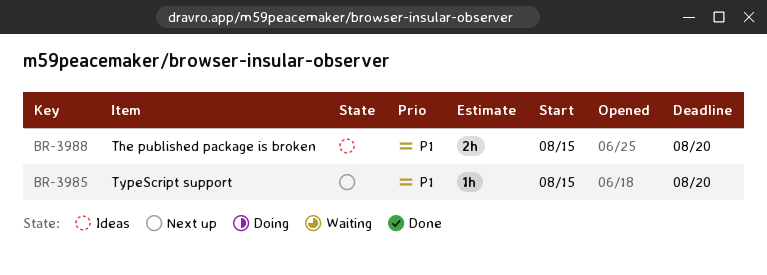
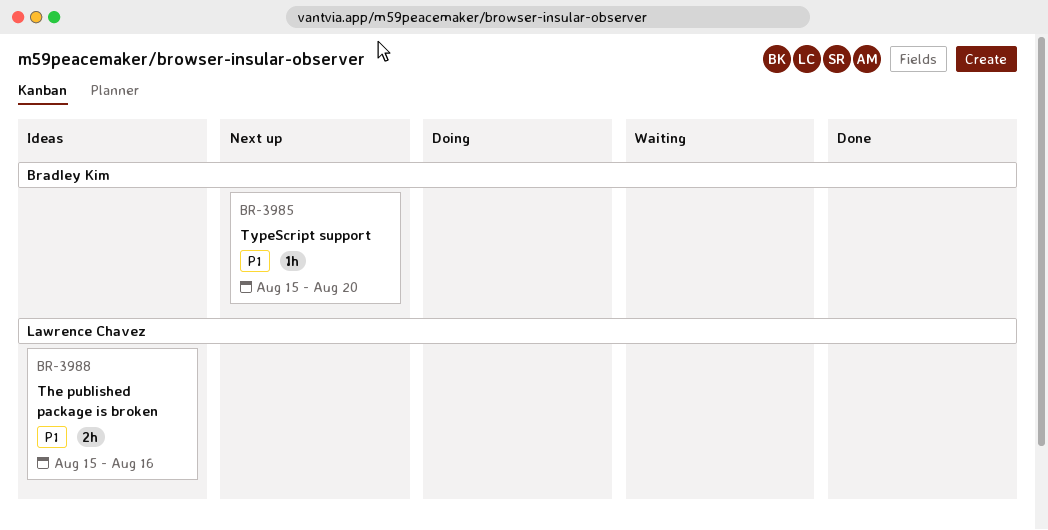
BR-3988, due: Aug 20 -> Aug 16

